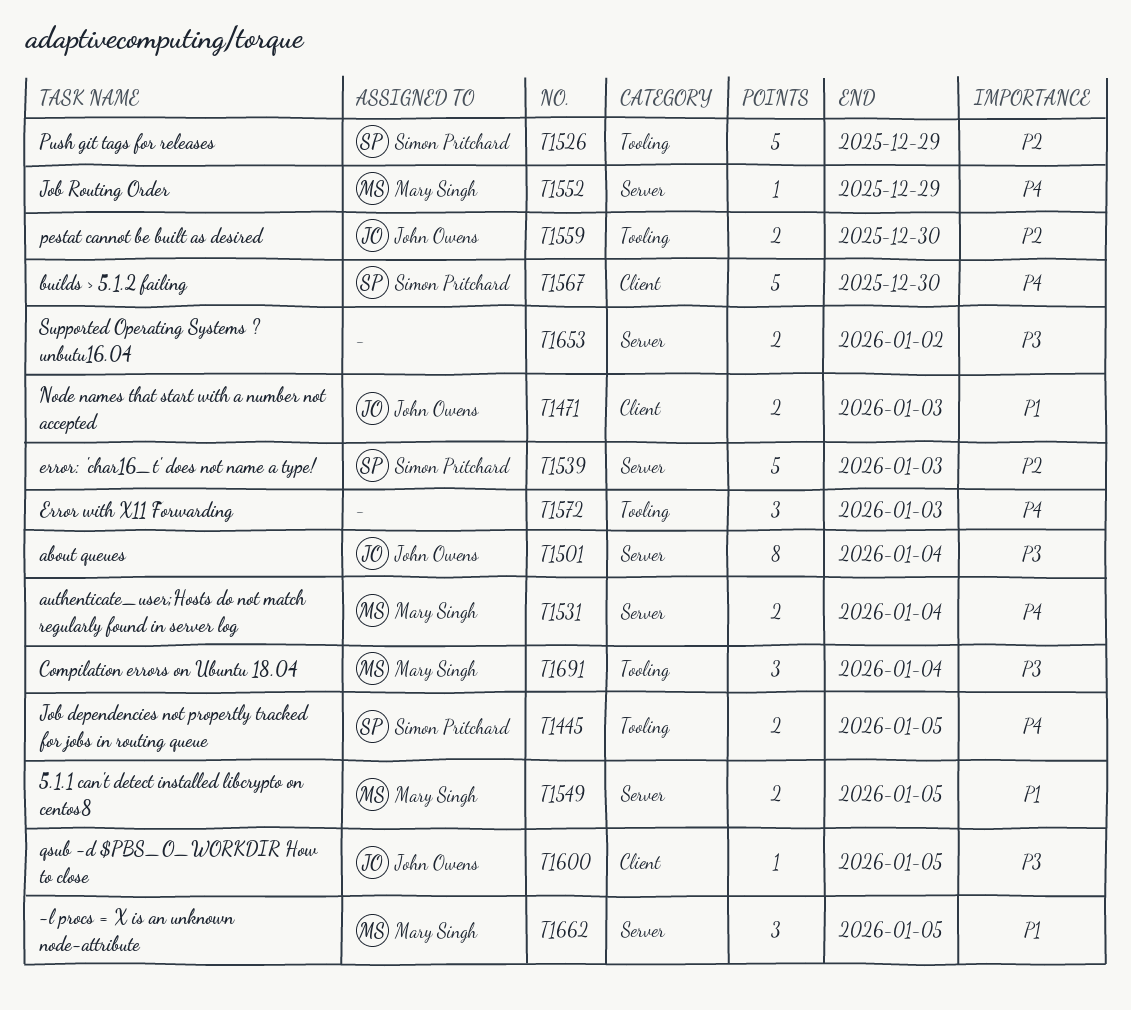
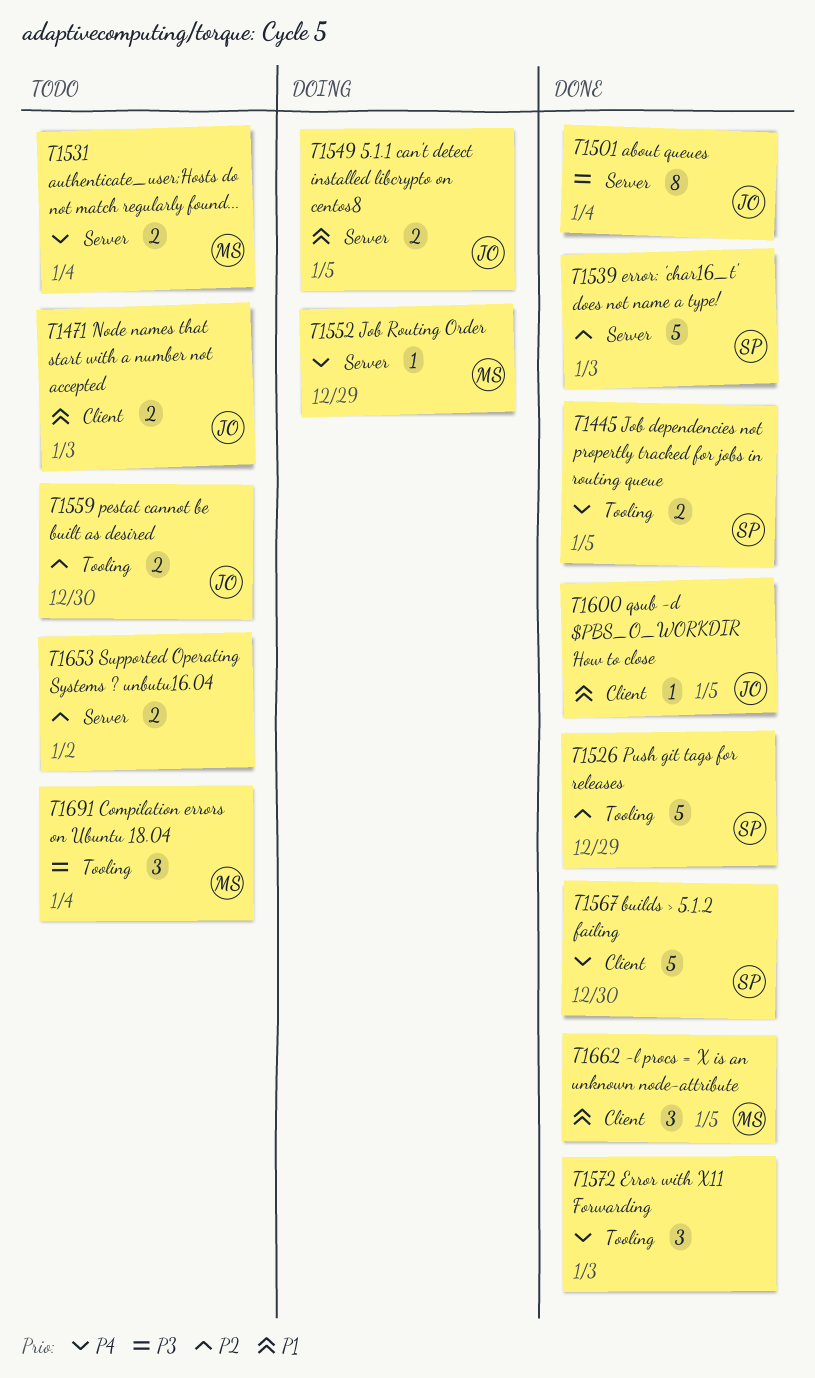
T1549, owner: Mary Singh -> John Owens
T1600, priority: P3 -> P1
T1653, priority: P3 -> P2
T1662, label: Server -> Client

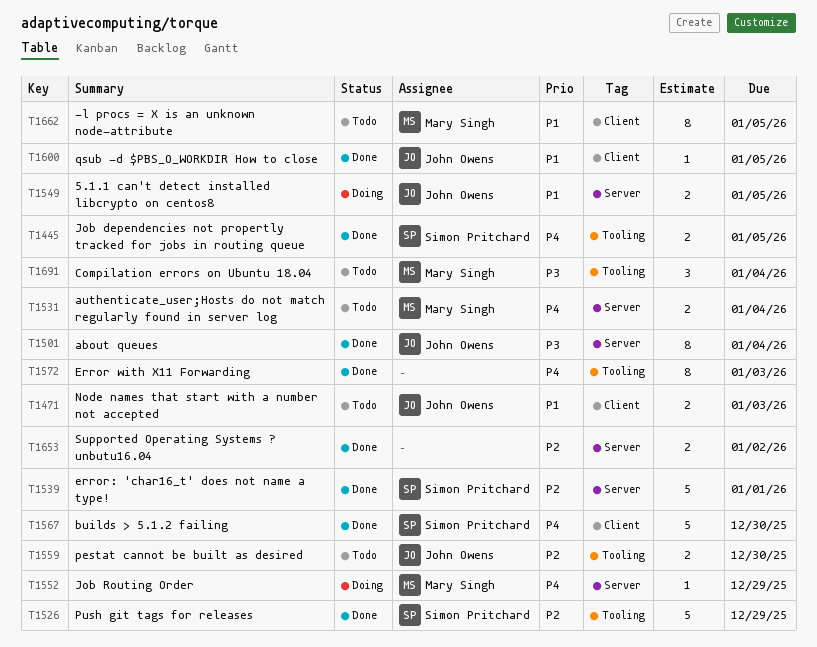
T1539, due: Jan 3 -> Jan 1
T1572, estimate: 3 -> 8
T1653, status: Todo -> Done
T1662, status: Done -> Todo
T1662, estimate: 3 -> 8

